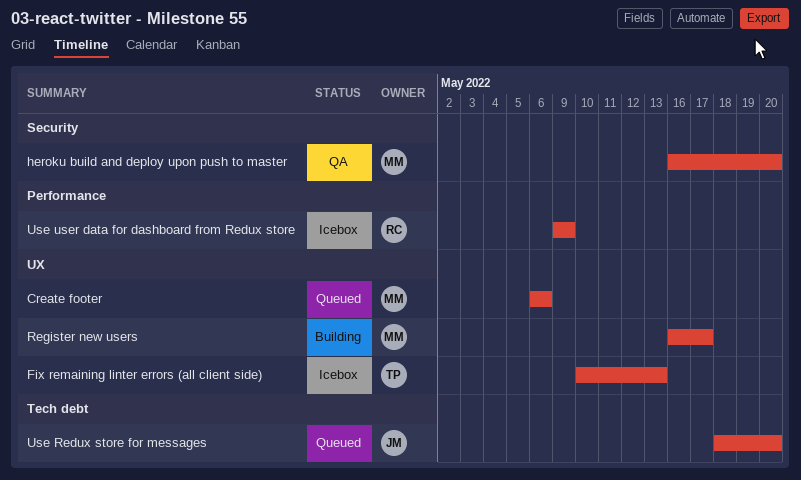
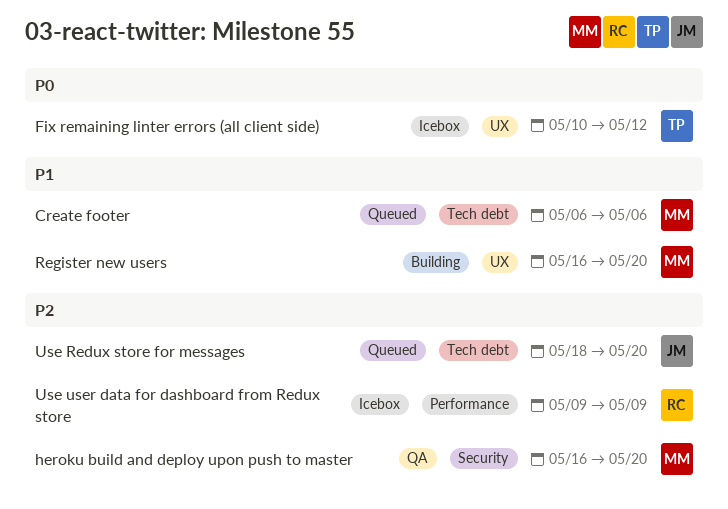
Create footer, label: UX -> Tech debt
Fix remaining linter errors (all client side), due: May 13 -> May 12
Register new users, due: May 17 -> May 20

